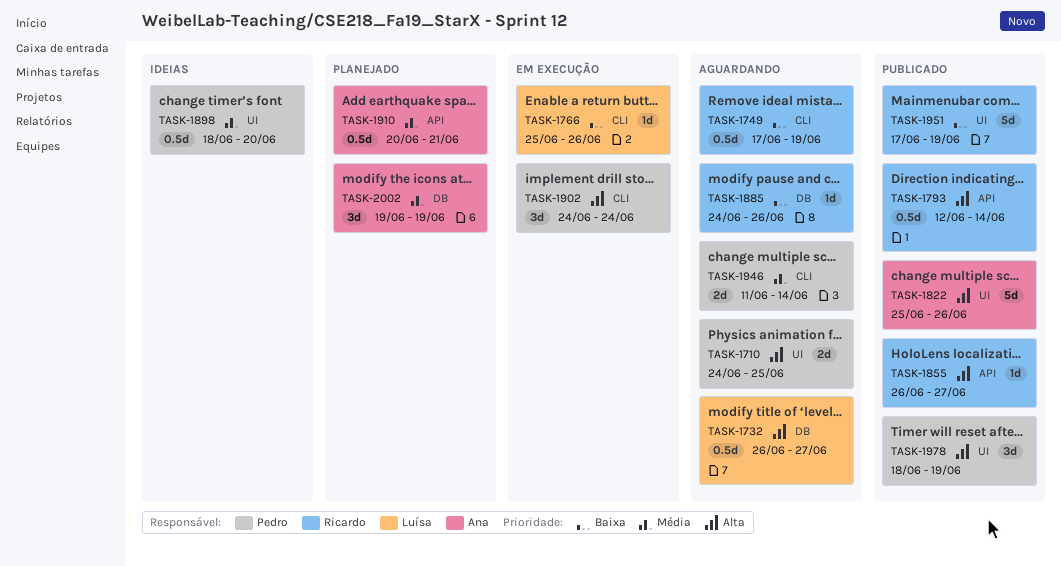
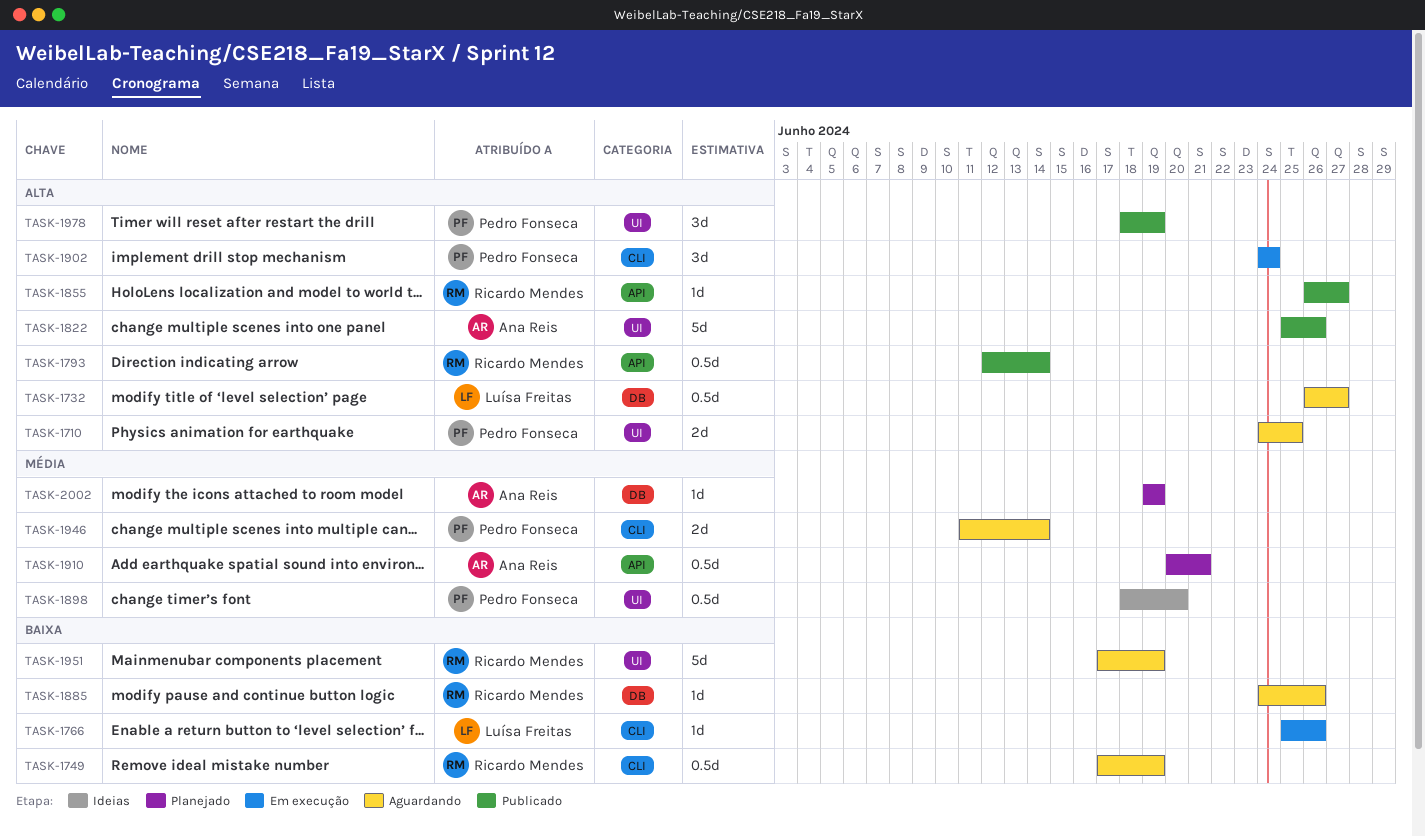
TASK-1951, status: Publicado -> Aguardando
TASK-2002, estimate: 3d -> 1d

